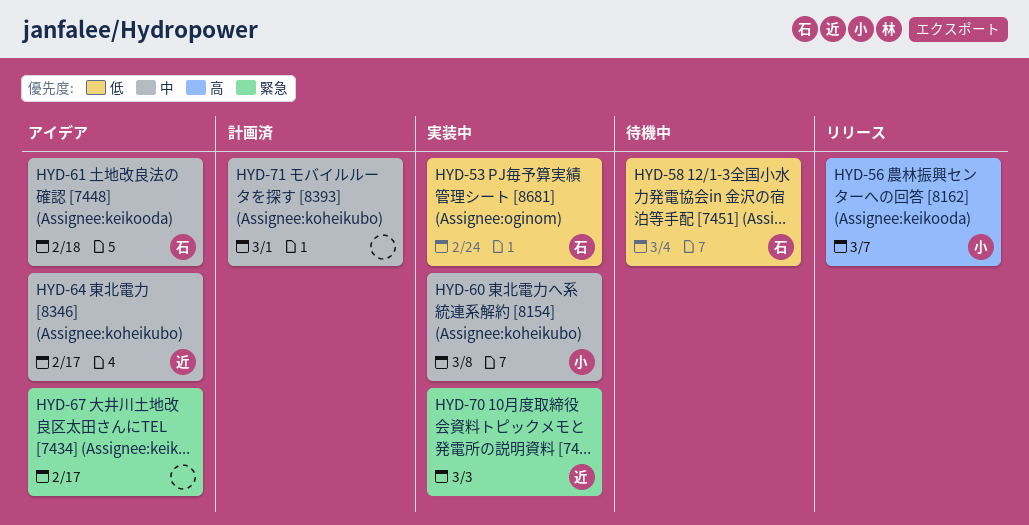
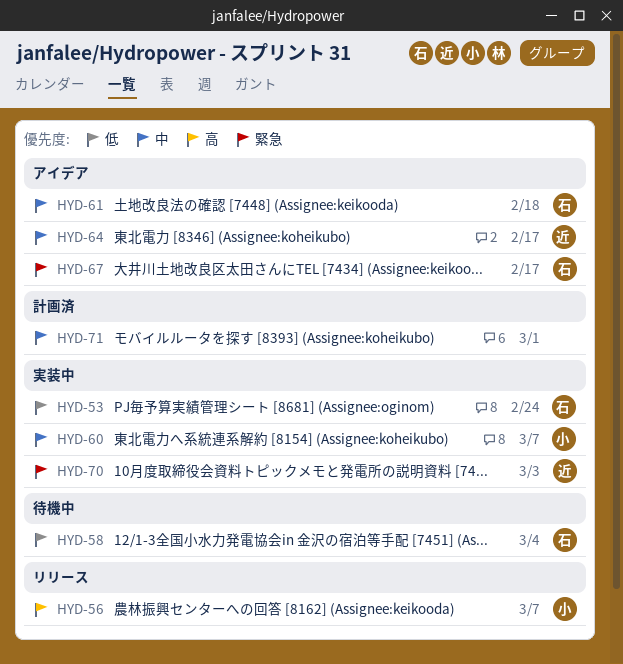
HYD-60, due: Mar 8 -> Mar 7
HYD-67, owner: none -> 石

